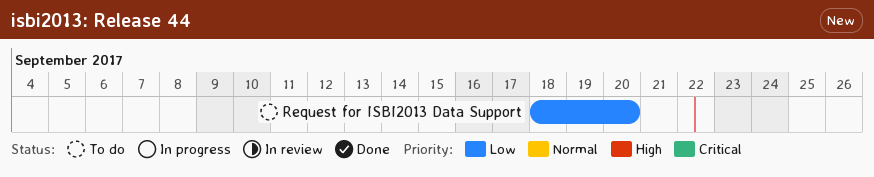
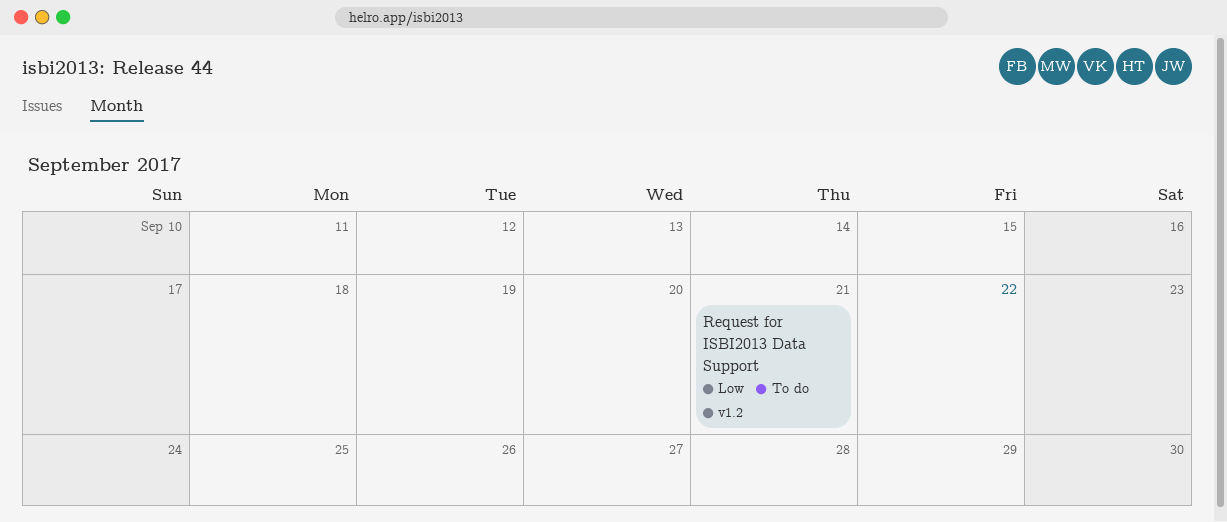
Request for ISBI2013 Data Support, due: Sep 20 -> Sep 21

